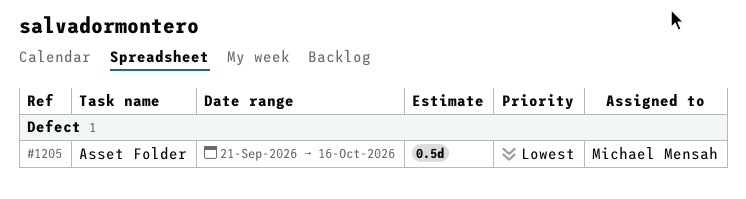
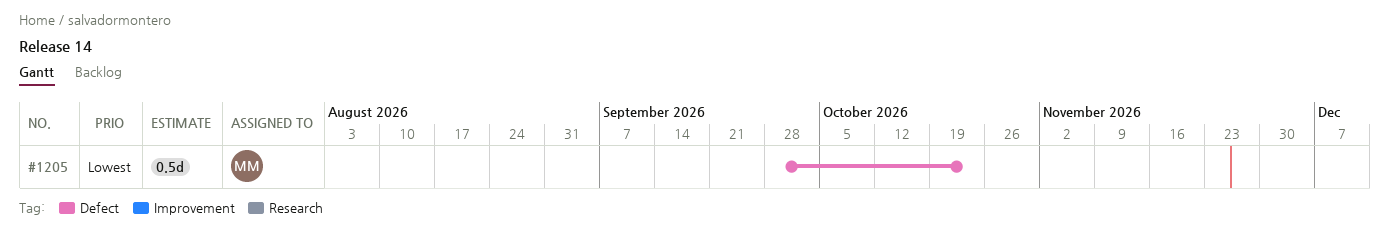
#1205, start: Sep 21 -> Sep 28
#1205, due: Oct 16 -> Oct 23

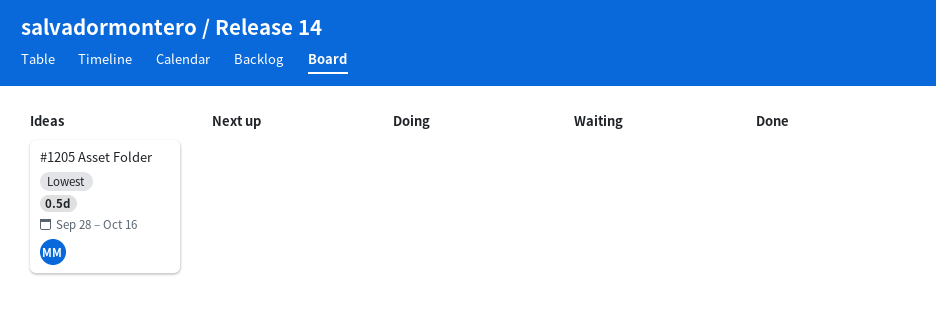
#1205, due: Oct 23 -> Oct 16

